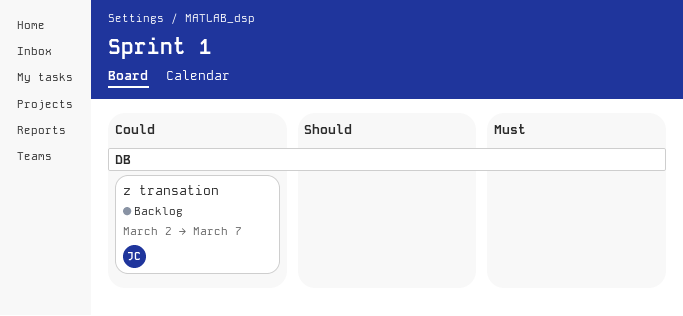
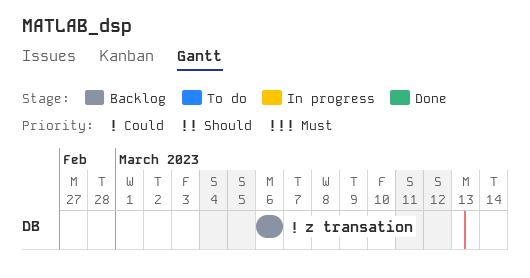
z transation, start: Mar 2 -> Mar 6
z transation, due: Mar 7 -> Mar 6

